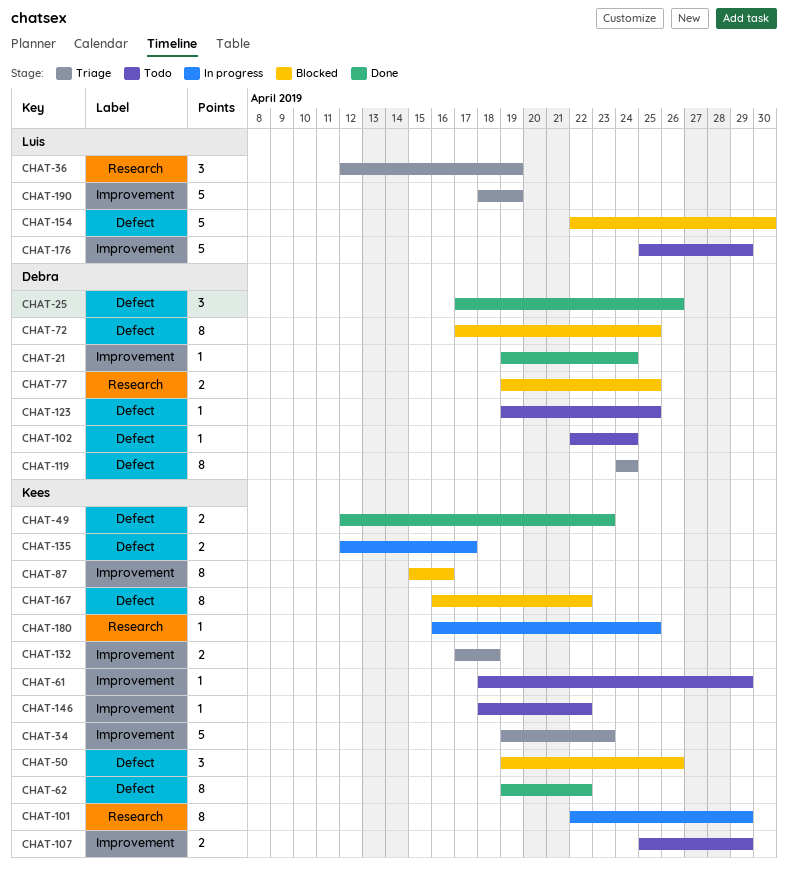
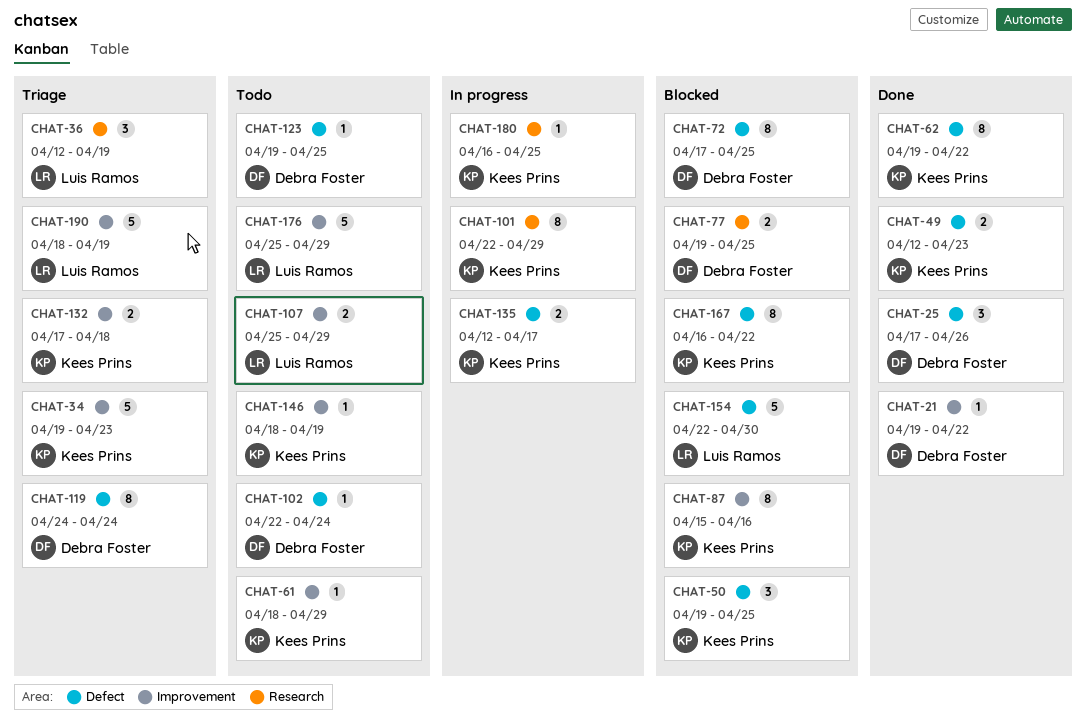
CHAT-21, due: Apr 24 -> Apr 22
CHAT-50, due: Apr 26 -> Apr 25
CHAT-107, owner: Kees Prins -> Luis Ramos
CHAT-146, due: Apr 22 -> Apr 19

